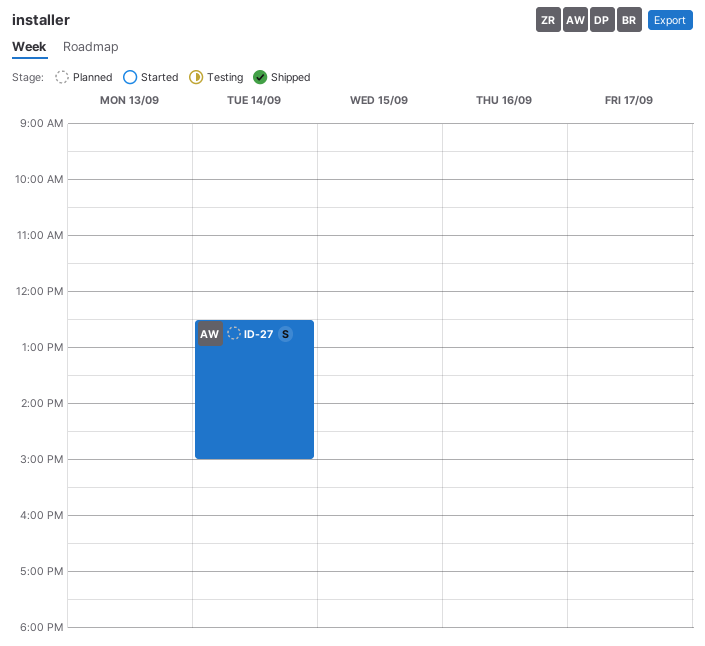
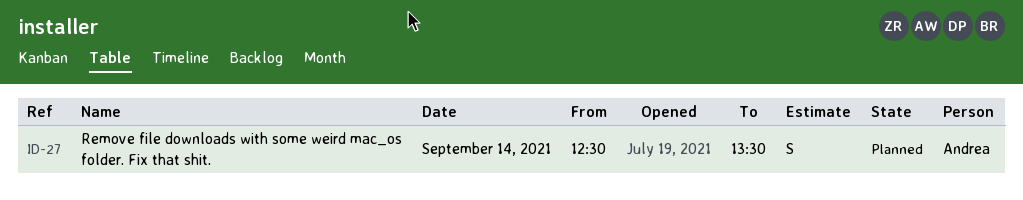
ID-27, ends: 15:00 -> 13:30

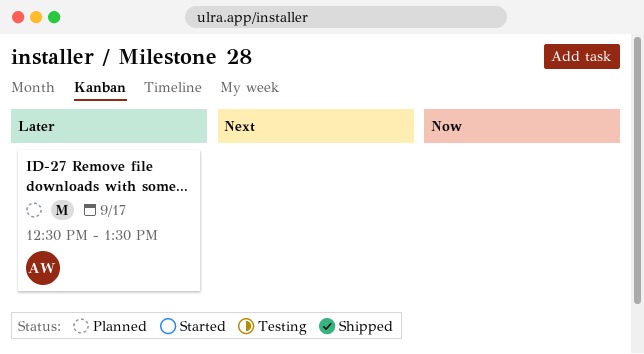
ID-27, estimate: S -> M
ID-27, day: Sep 14 -> Sep 17

